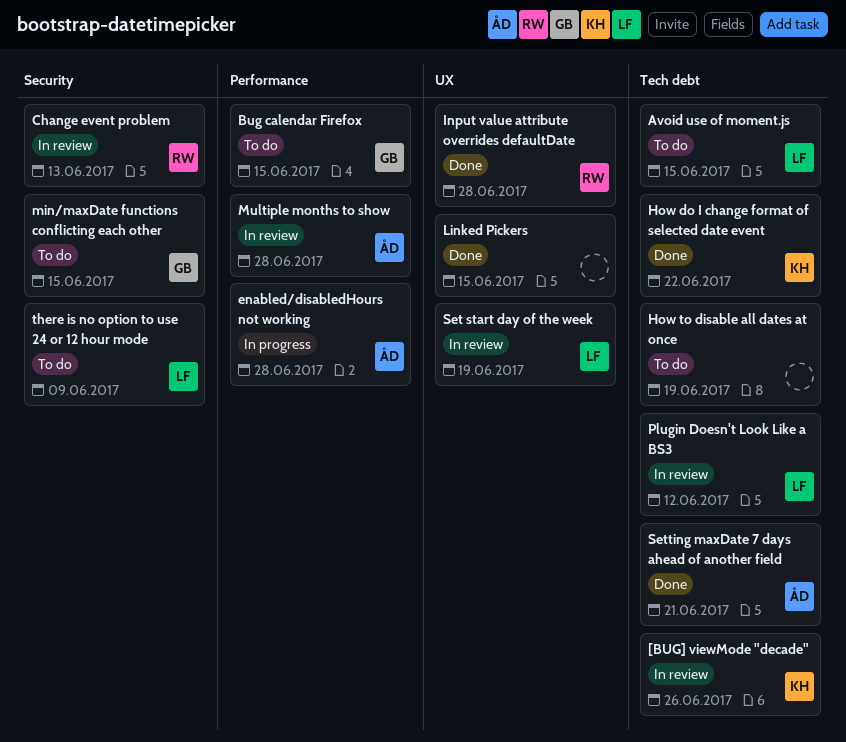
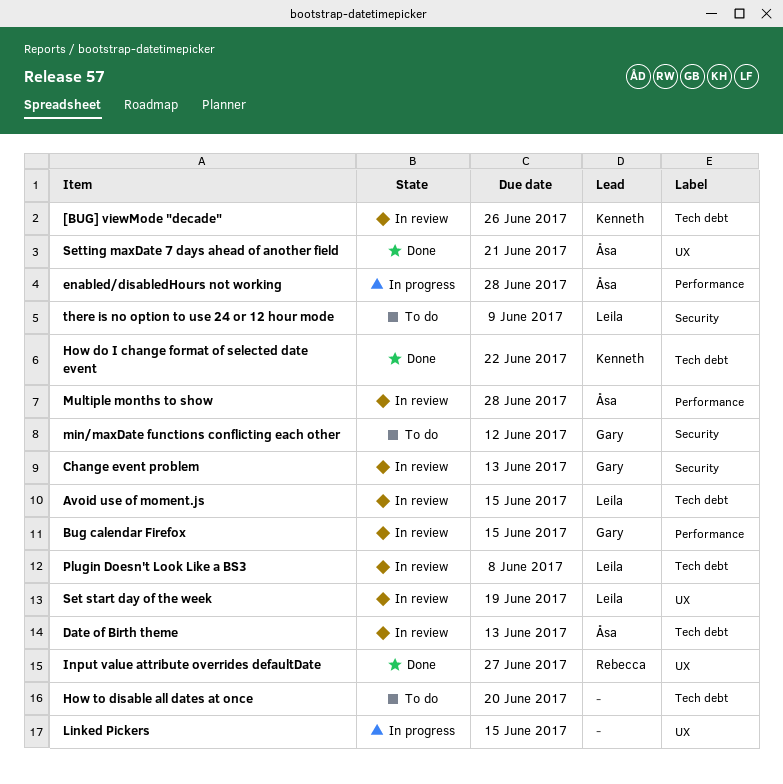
Avoid use of moment.js, status: To do -> In review
Bug calendar Firefox, status: To do -> In review
Change event problem, owner: Rebecca -> Gary
Date of Birth theme: none -> present
How to disable all dates at once, due: Jun 19 -> Jun 20
Input value attribute overrides defaultDate, due: Jun 28 -> Jun 27
Linked Pickers, status: Done -> In progress
min/maxDate functions conflicting each other, due: Jun 15 -> Jun 12
Plugin Doesn't Look Like a BS3, due: Jun 12 -> Jun 8
Setting maxDate 7 days ahead of another field, label: Tech debt -> UX

